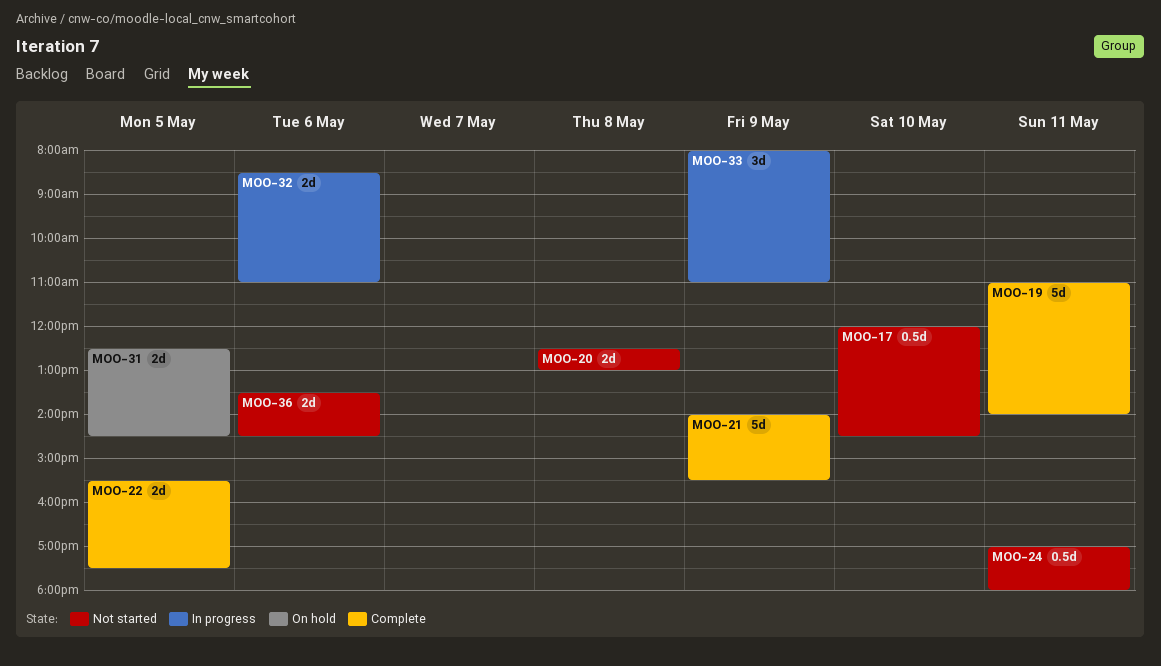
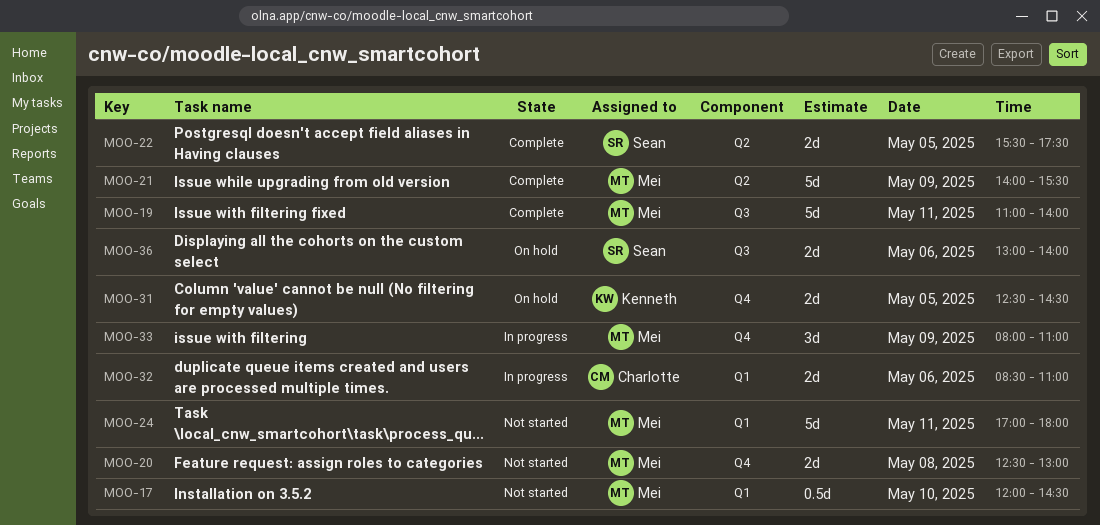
MOO-24, estimate: 0.5d -> 5d
MOO-36, status: Not started -> On hold
MOO-36, begins: 13:30 -> 13:00
MOO-36, ends: 14:30 -> 14:00

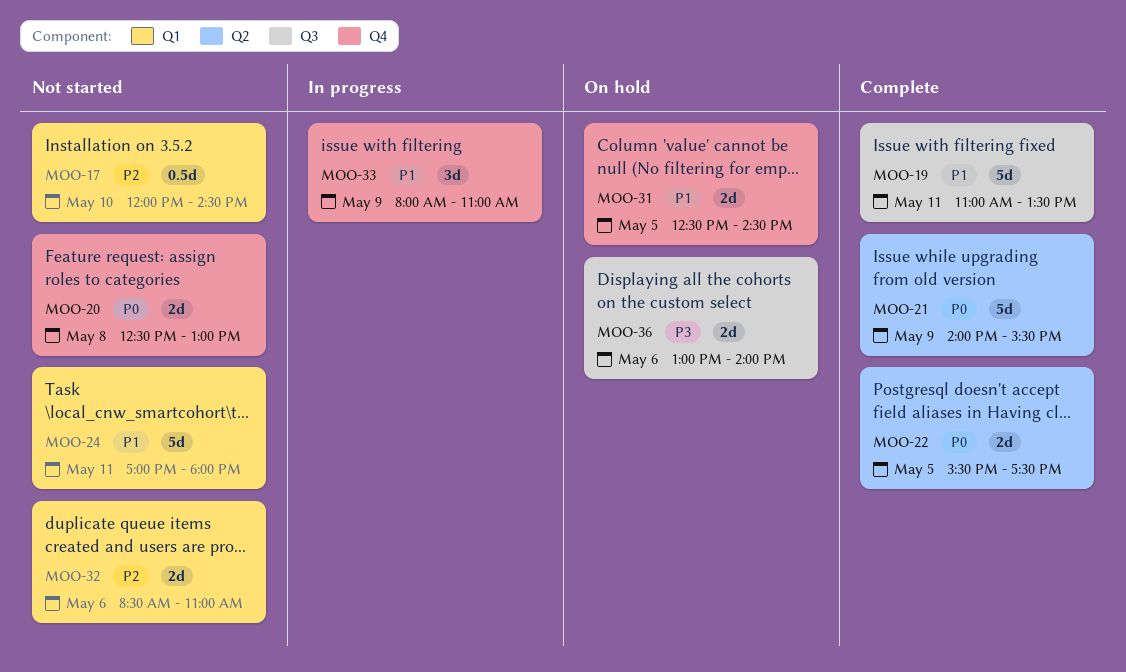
MOO-19, ends: 14:00 -> 13:30
MOO-32, status: In progress -> Not started

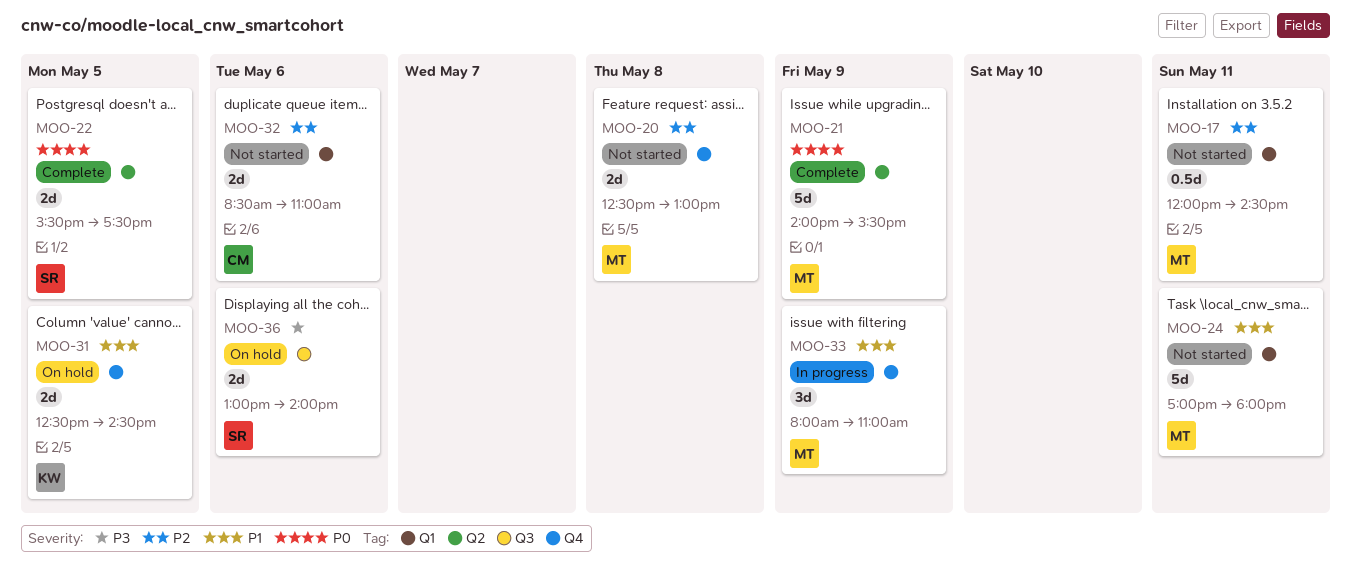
MOO-17, day: May 10 -> May 11
MOO-19: present -> none
MOO-20, priority: P0 -> P2

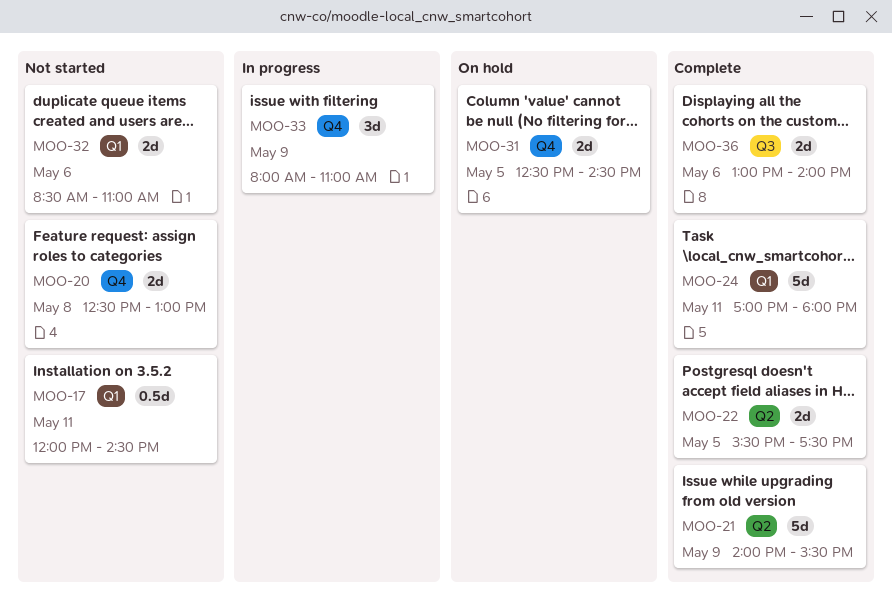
MOO-24, status: Not started -> Complete
MOO-36, status: On hold -> Complete

